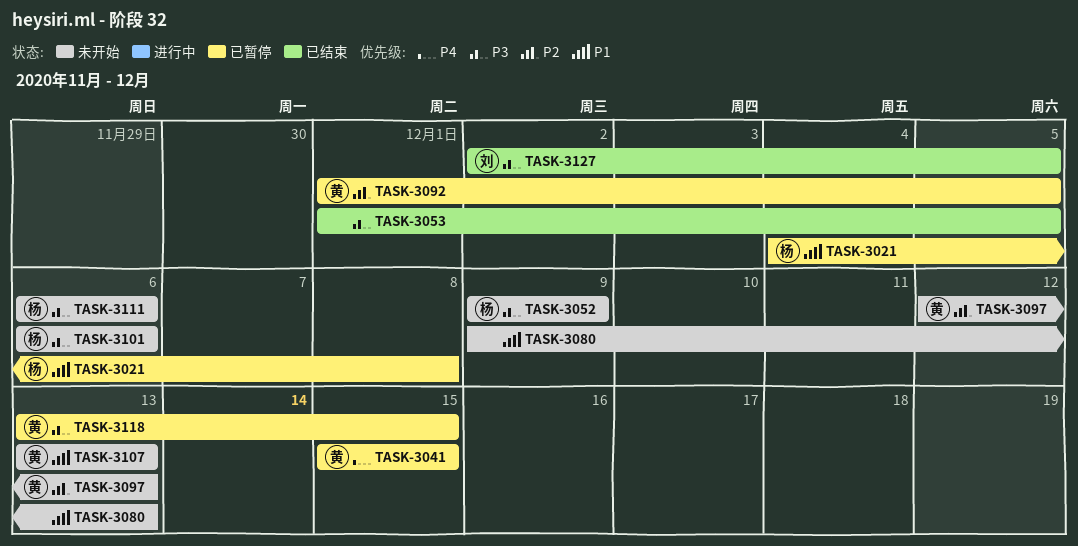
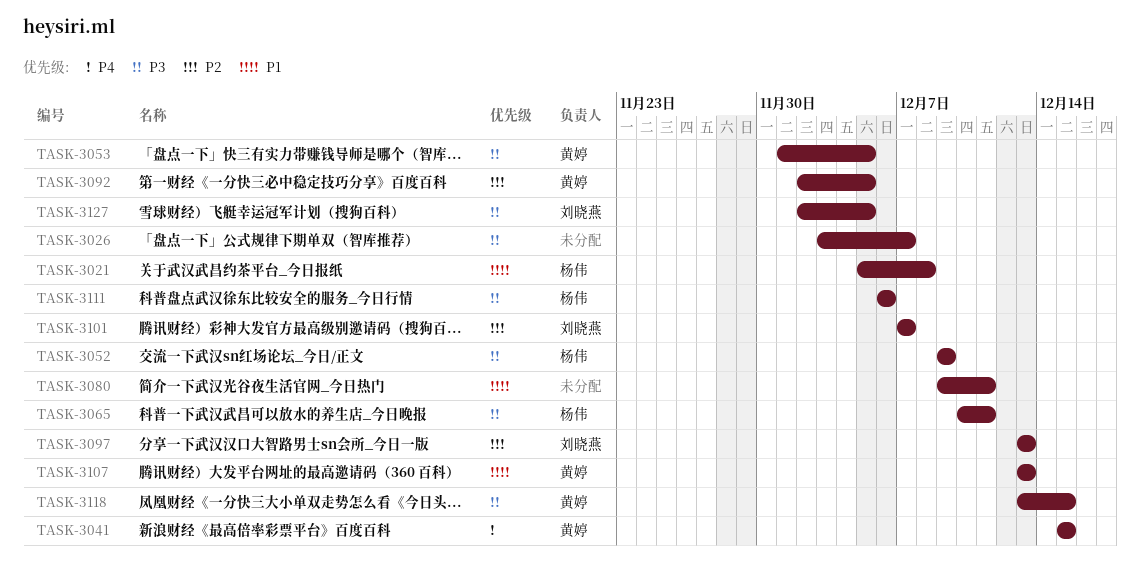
TASK-3021, start: Dec 4 -> Dec 5
TASK-3026: none -> present
TASK-3053, owner: none -> 黄婷
TASK-3065: none -> present
TASK-3080, due: Dec 13 -> Dec 11
TASK-3092, start: Dec 1 -> Dec 2
TASK-3097, owner: 黄婷 -> 刘晓燕
TASK-3097, start: Dec 12 -> Dec 13
TASK-3101, owner: 杨伟 -> 刘晓燕
TASK-3101, priority: P3 -> P2
TASK-3101, start: Dec 6 -> Dec 7
TASK-3101, due: Dec 6 -> Dec 7

